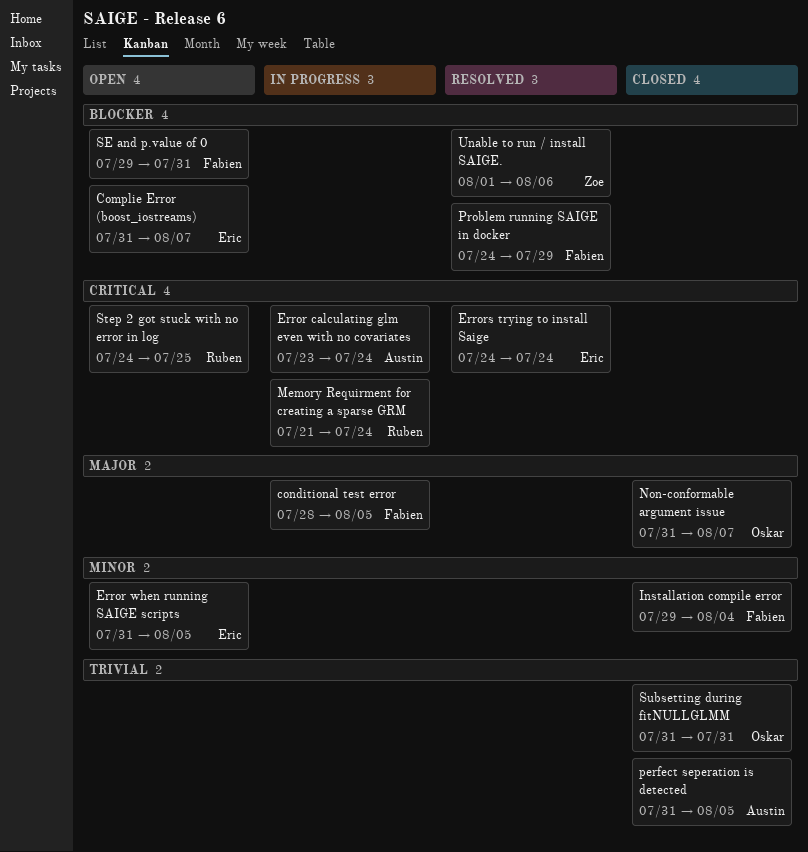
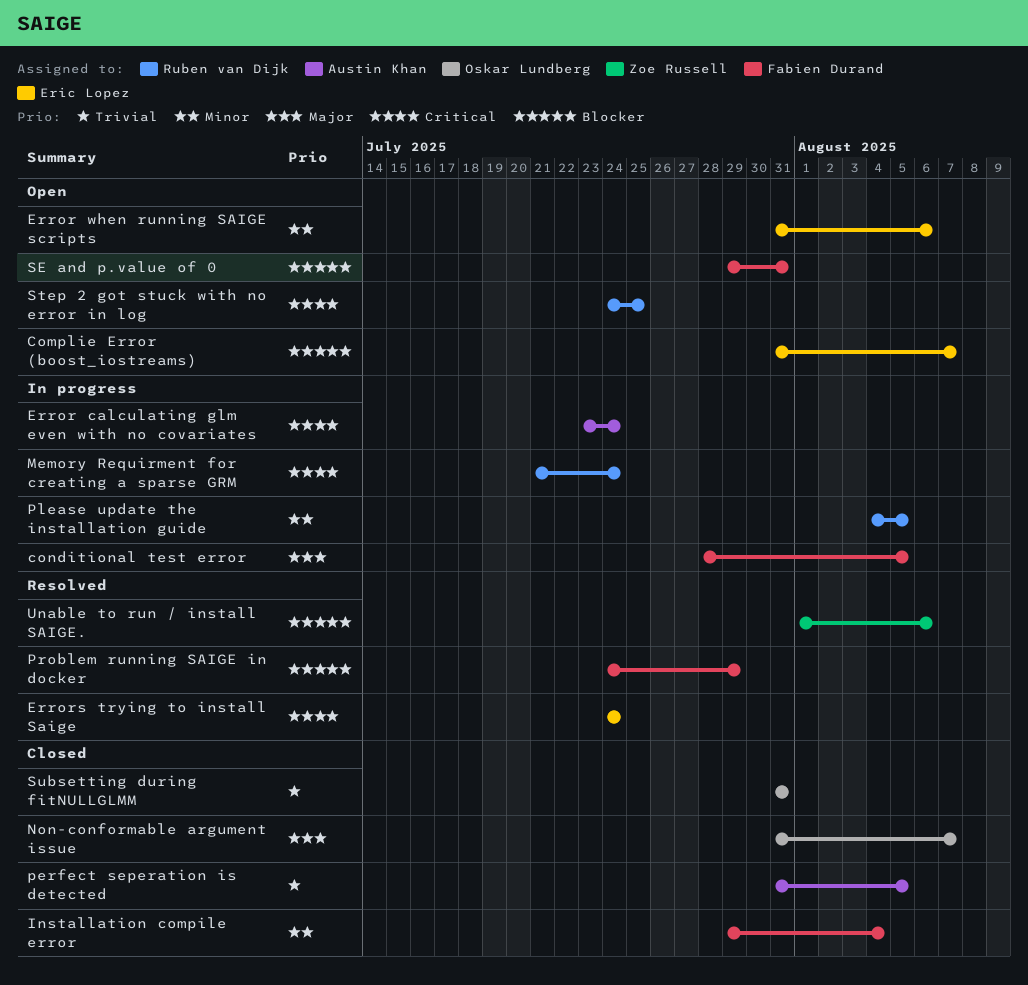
Error when running SAIGE scripts, due: Aug 5 -> Aug 6
Please update the installation guide: none -> present

